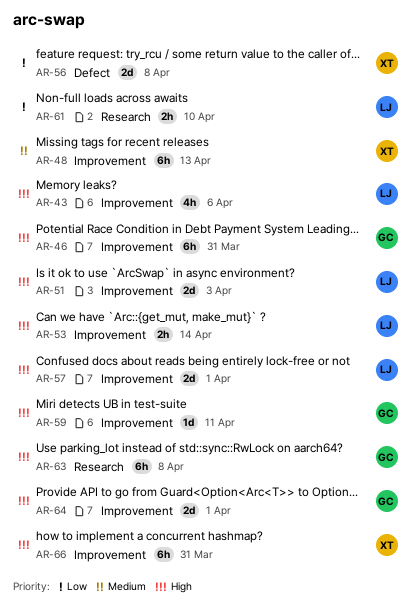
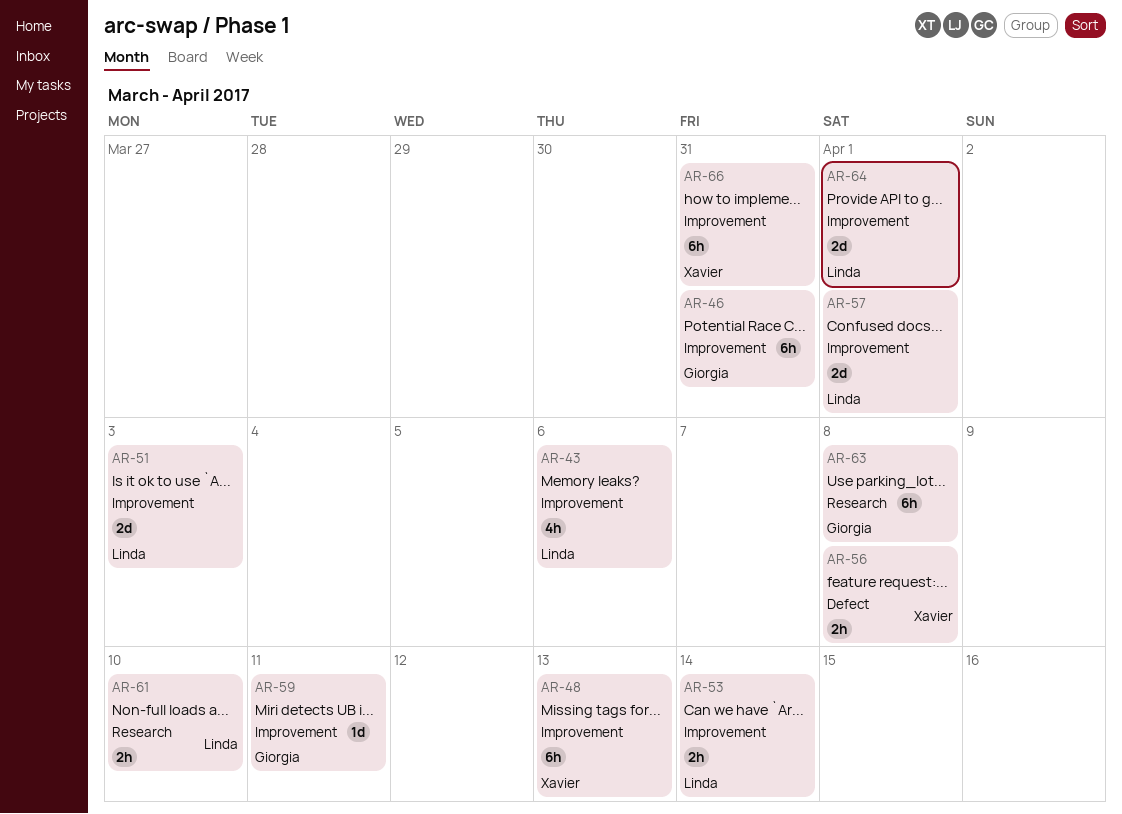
AR-56, estimate: 2d -> 2h
AR-64, owner: Giorgia -> Linda

